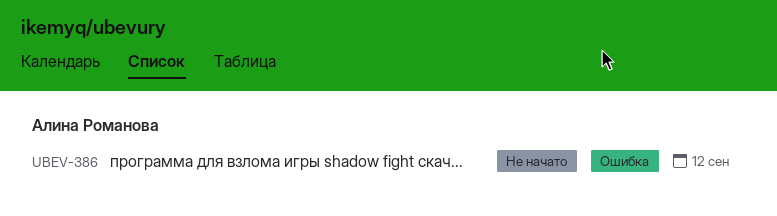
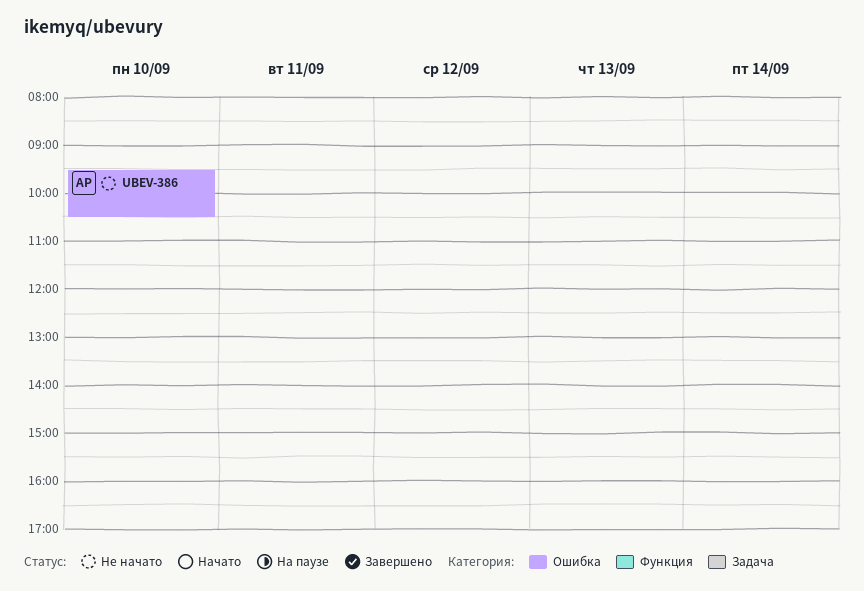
UBEV-386, day: Sep 12 -> Sep 10

